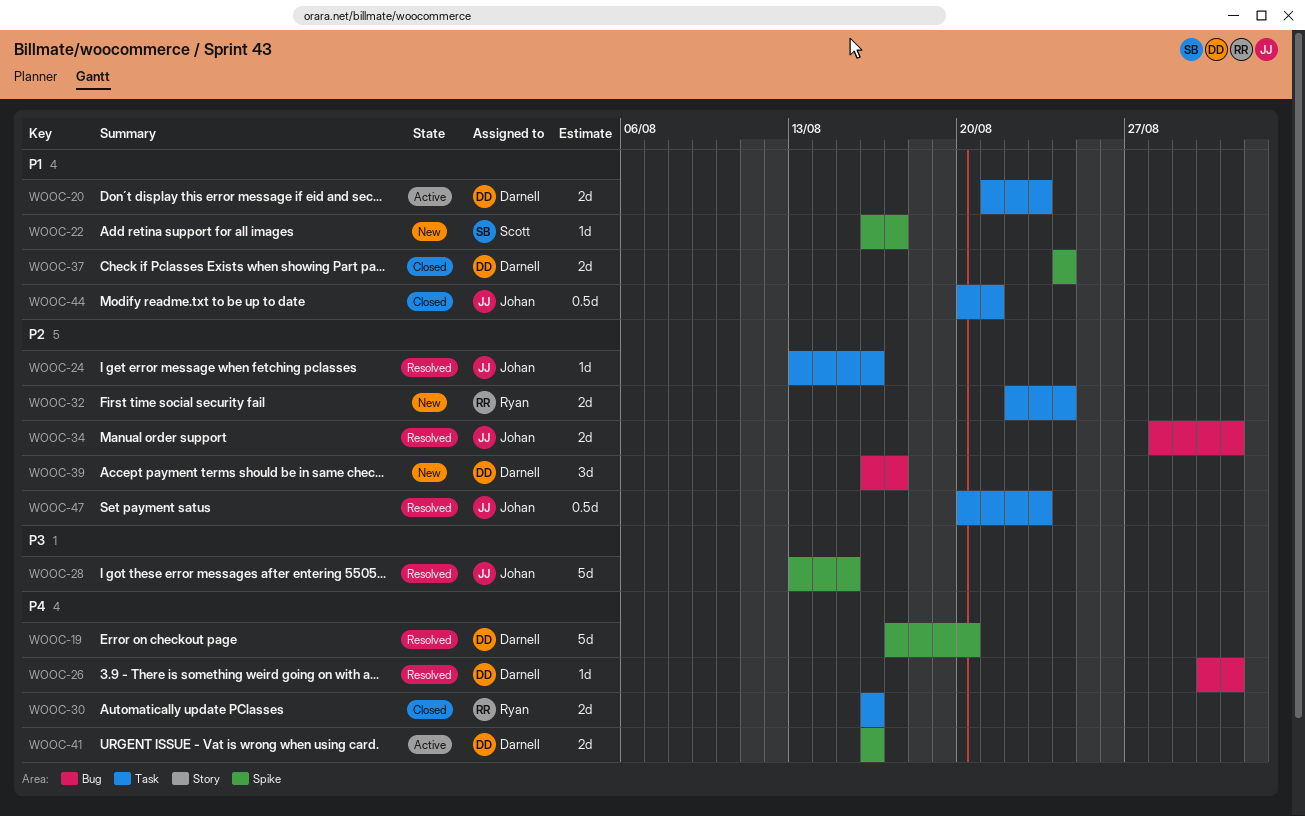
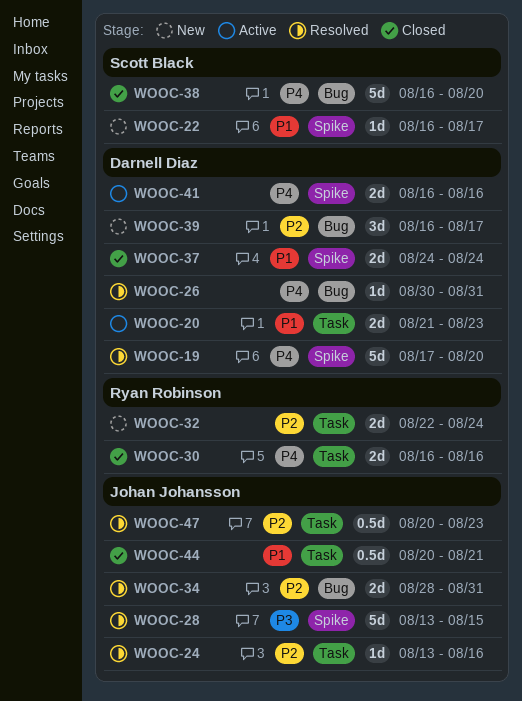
WOOC-38: none -> present

